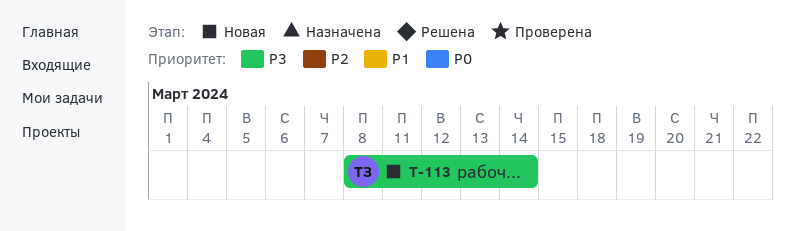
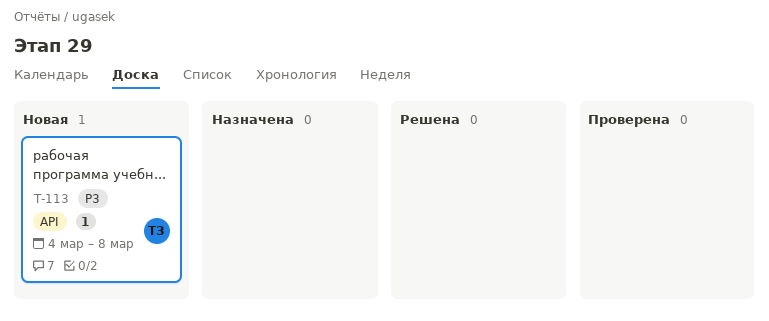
T-113, start: Mar 8 -> Mar 4
T-113, due: Mar 14 -> Mar 8

